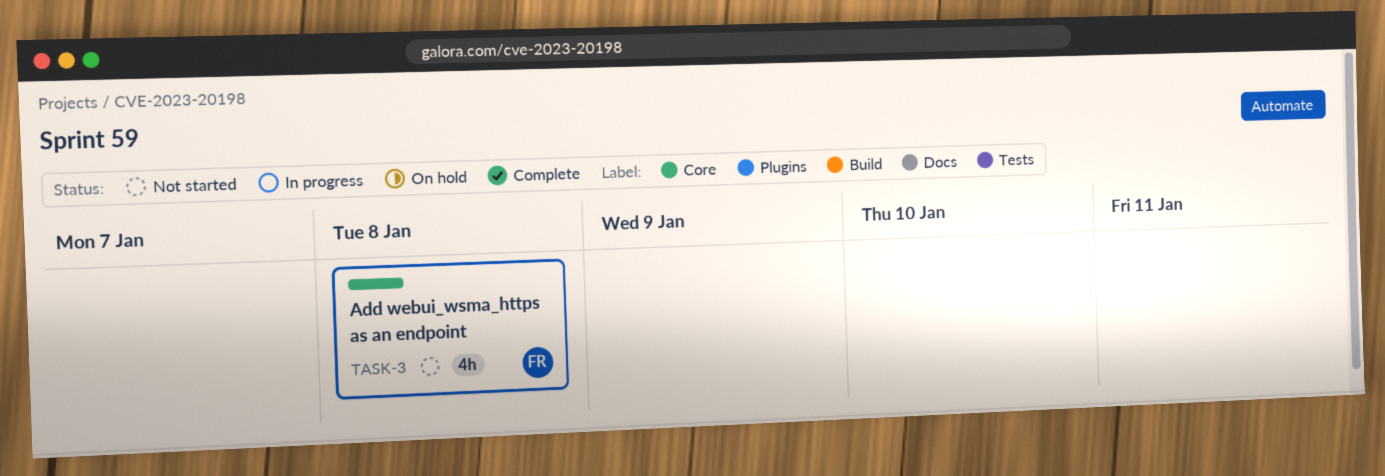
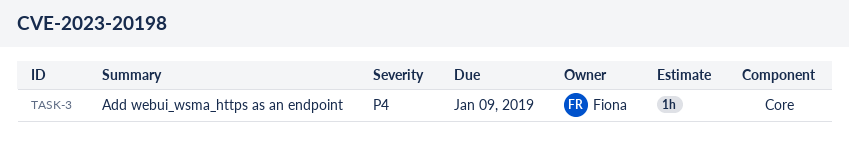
TASK-3, estimate: 4h -> 1h
TASK-3, due: Jan 8 -> Jan 9

